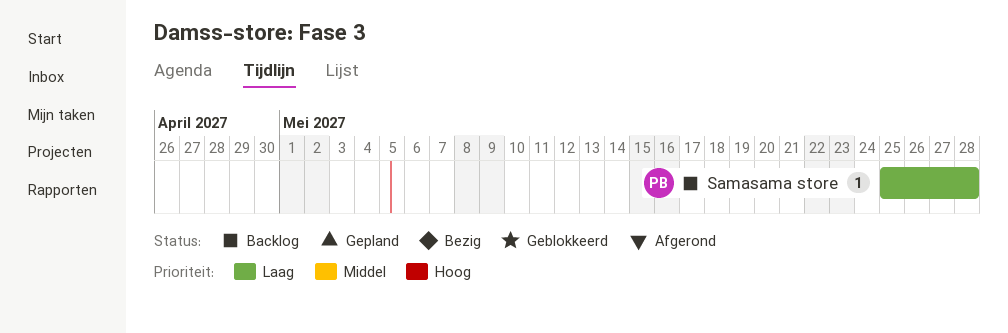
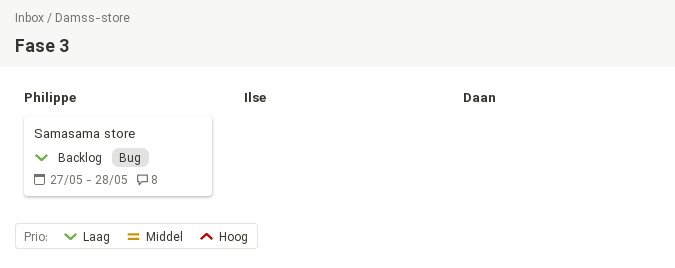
Samasama store, start: May 25 -> May 27

